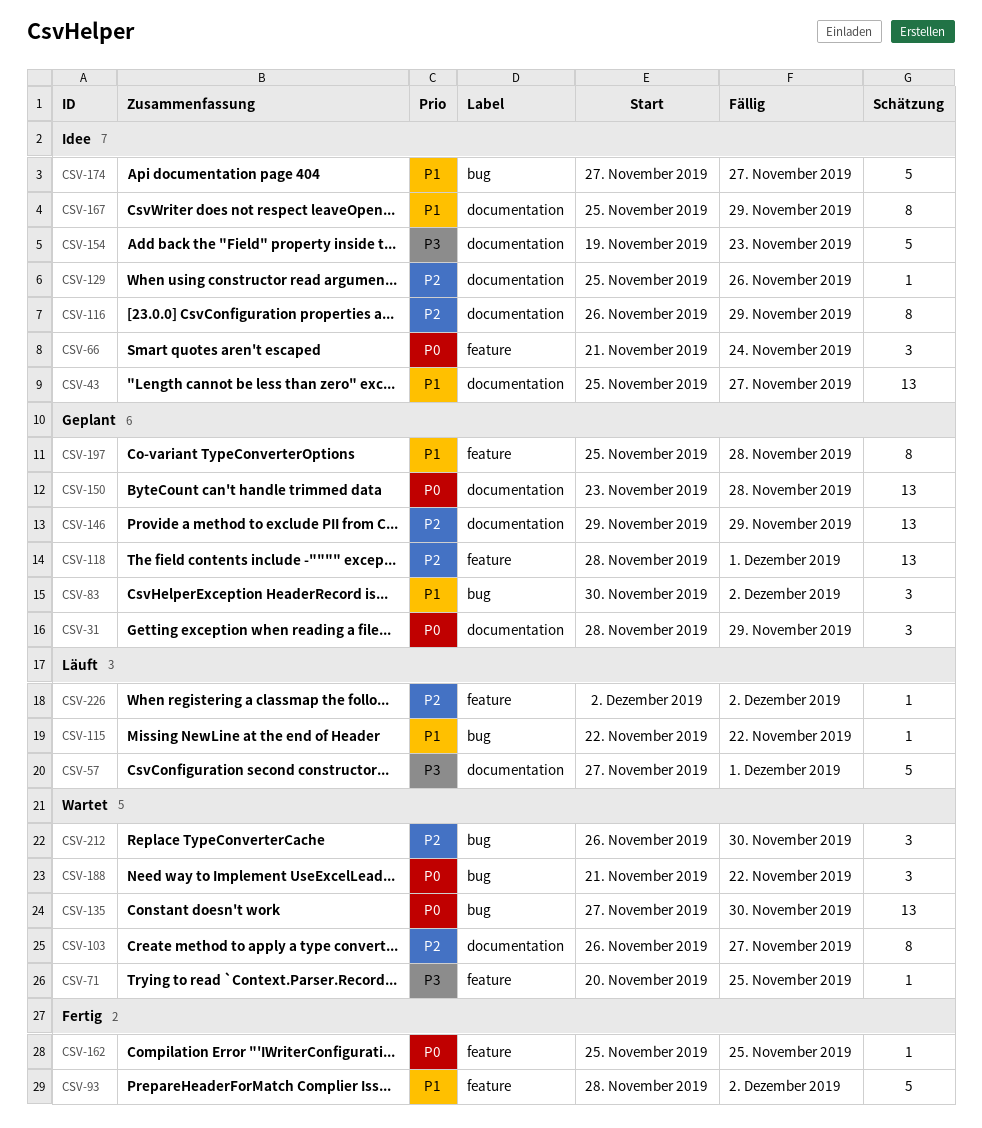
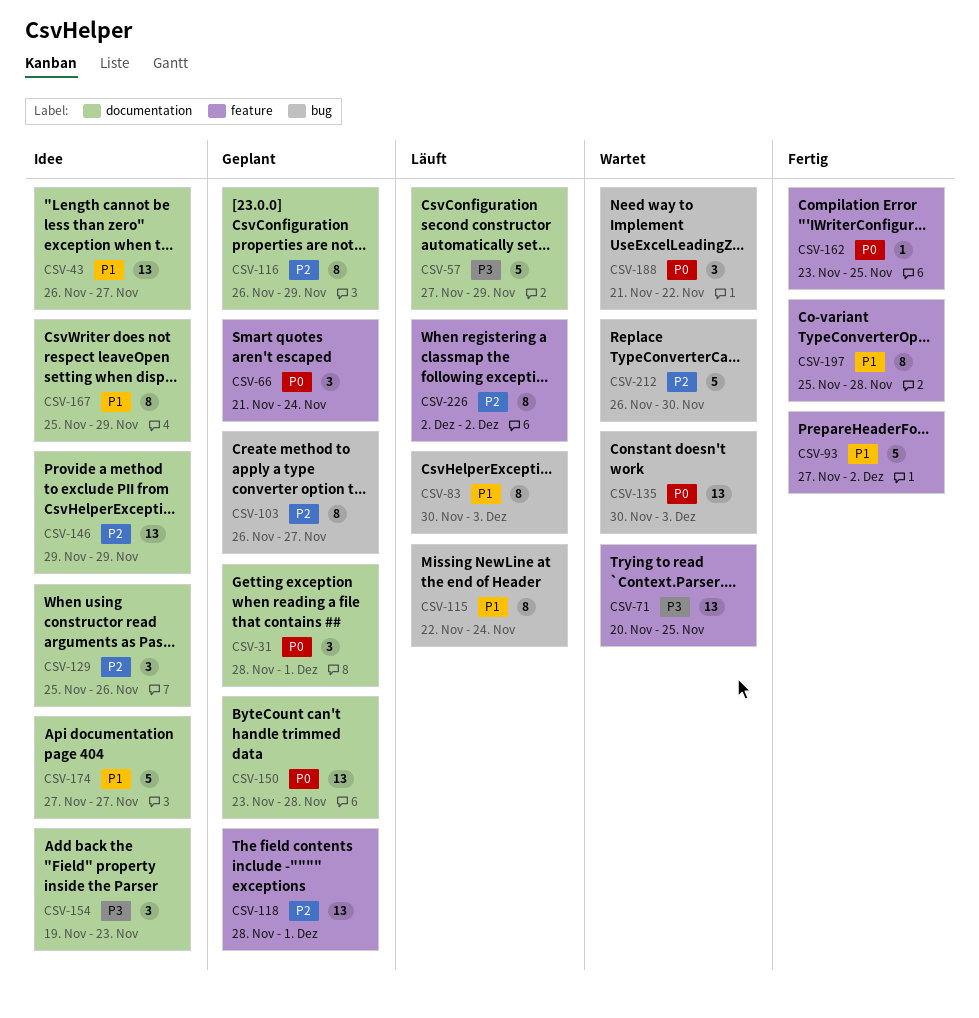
CSV-31, due: Nov 29 -> Dec 1
CSV-43, start: Nov 25 -> Nov 26
CSV-57, due: Dec 1 -> Nov 29
CSV-66, status: Idee -> Geplant
CSV-71, estimate: 1 -> 13
CSV-83, status: Geplant -> Läuft
CSV-83, estimate: 3 -> 8
CSV-83, due: Dec 2 -> Dec 3
CSV-93, start: Nov 28 -> Nov 27
CSV-103, status: Wartet -> Geplant
CSV-103, label: documentation -> bug
CSV-115, estimate: 1 -> 8
CSV-115, due: Nov 22 -> Nov 24
CSV-116, status: Idee -> Geplant
CSV-129, estimate: 1 -> 3
CSV-135, start: Nov 27 -> Nov 30
CSV-135, due: Nov 30 -> Dec 3
CSV-146, status: Geplant -> Idee
CSV-154, estimate: 5 -> 3
CSV-162, start: Nov 25 -> Nov 23
CSV-174, label: bug -> documentation
CSV-197, status: Geplant -> Fertig
CSV-212, estimate: 3 -> 5
CSV-226, estimate: 1 -> 8

